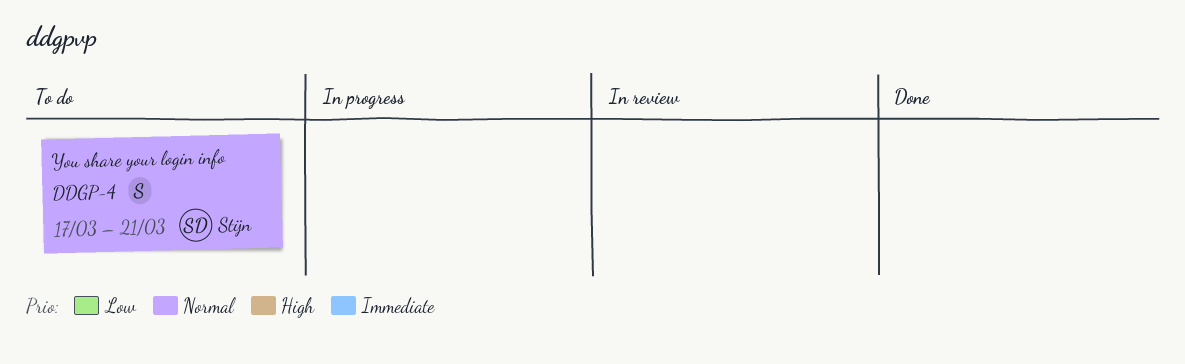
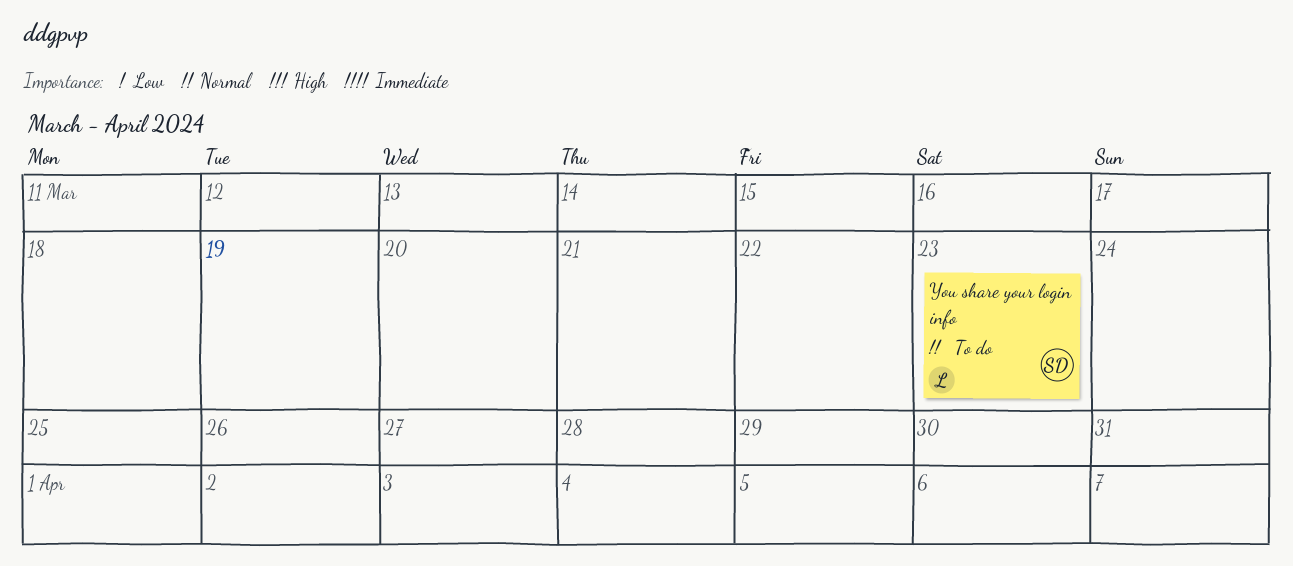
You share your login info, estimate: S -> L
You share your login info, due: Mar 21 -> Mar 23

